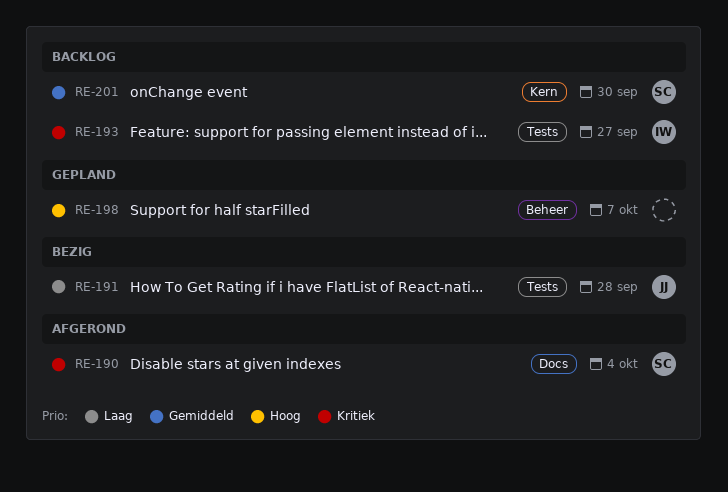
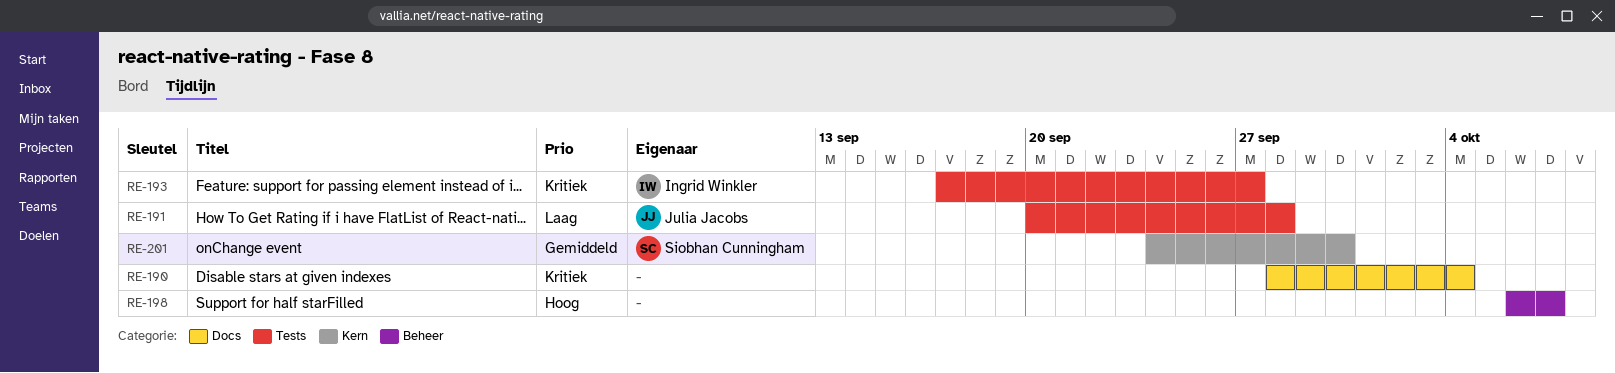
RE-190, owner: Siobhan Cunningham -> none

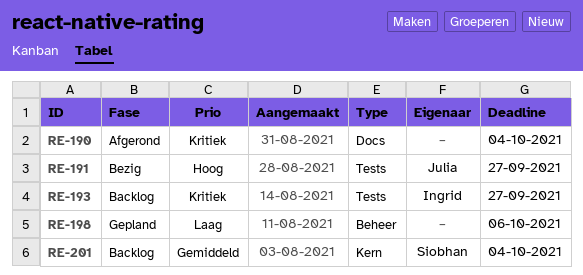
RE-191, priority: Laag -> Hoog
RE-191, due: Sep 28 -> Sep 27
RE-198, priority: Hoog -> Laag
RE-198, due: Oct 7 -> Oct 6
RE-201, due: Sep 30 -> Oct 4

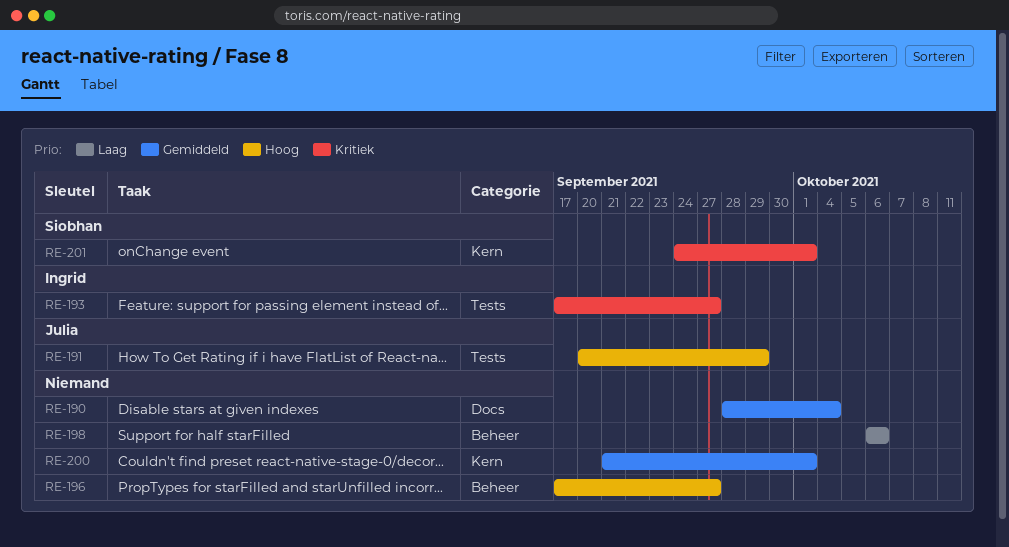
RE-190, priority: Kritiek -> Gemiddeld
RE-191, due: Sep 27 -> Sep 29
RE-196: none -> present
RE-200: none -> present
RE-201, priority: Gemiddeld -> Kritiek
RE-201, due: Oct 4 -> Oct 1

